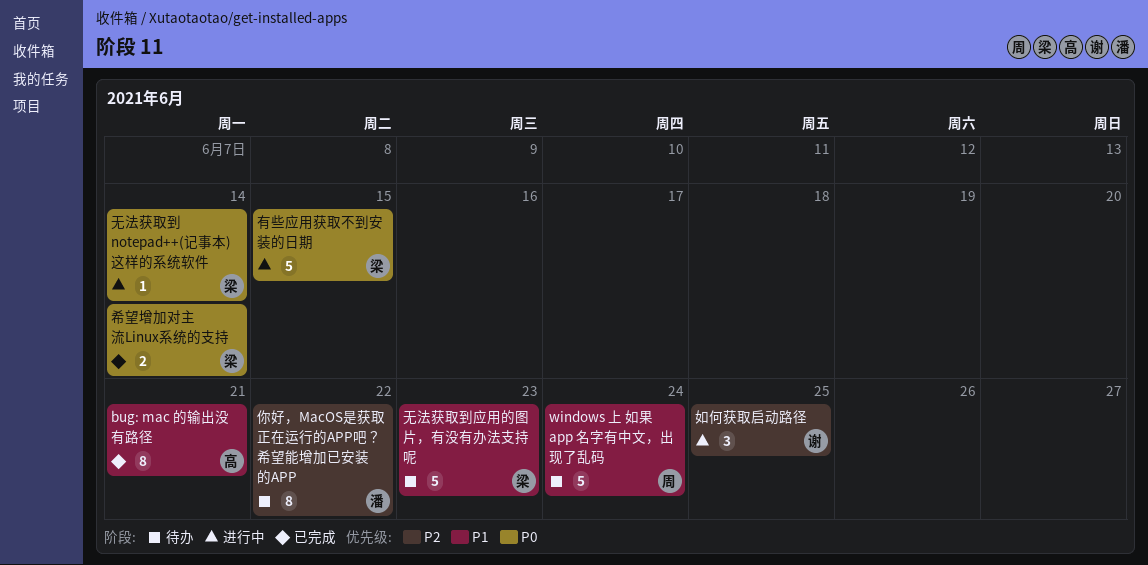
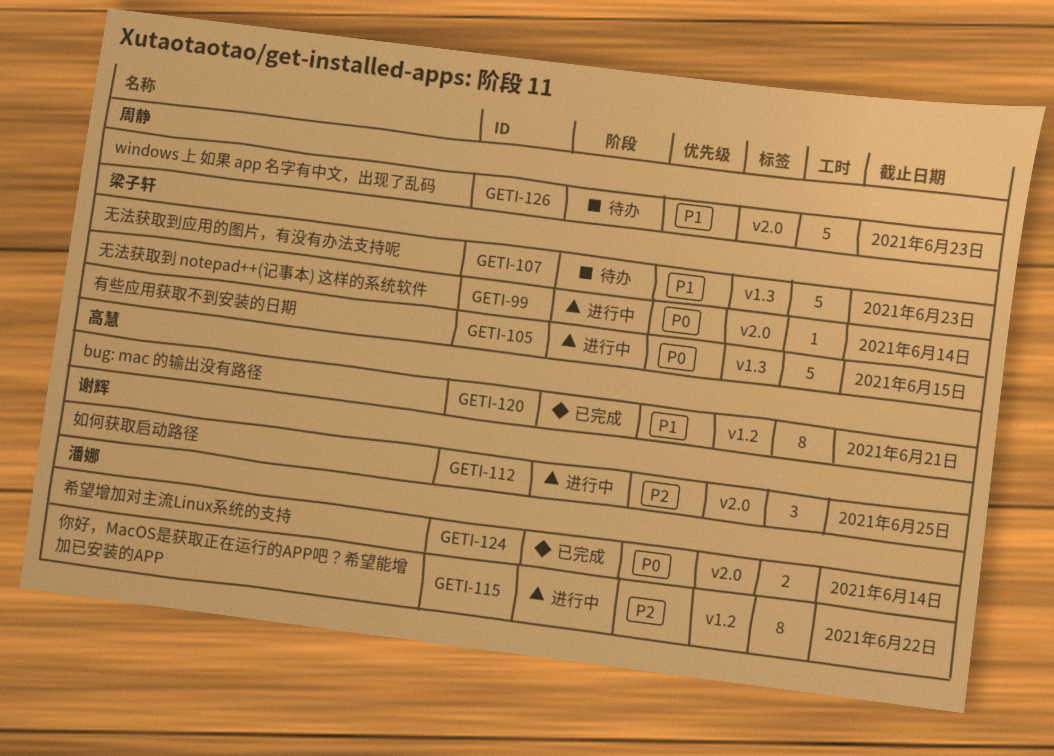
windows 上 如果 app 名字有中文，出现了乱码, due: Jun 24 -> Jun 23
你好，MacOS是获取正在运行的APP吧？希望能增加已安装的APP, status: 待办 -> 进行中
希望增加对主流Linux系统的支持, owner: 梁子轩 -> 潘娜

